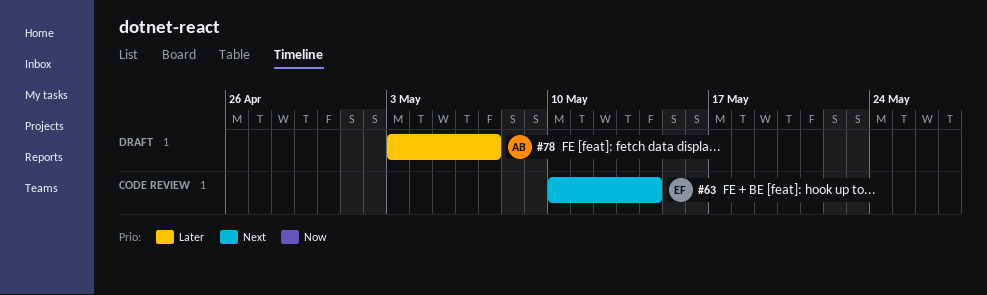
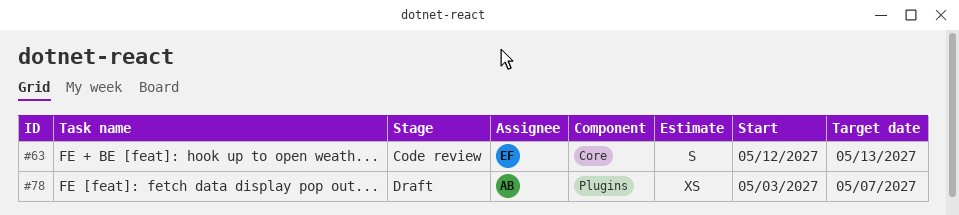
#63, start: May 10 -> May 12
#63, due: May 14 -> May 13

